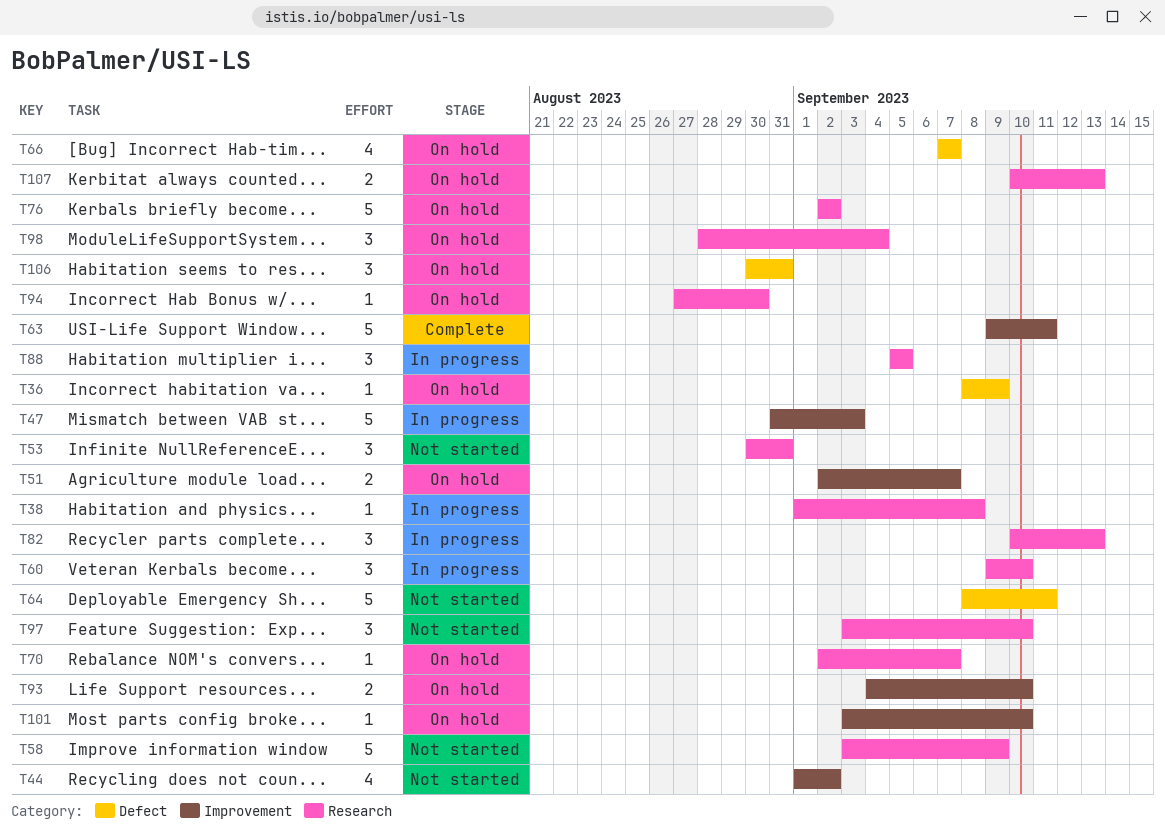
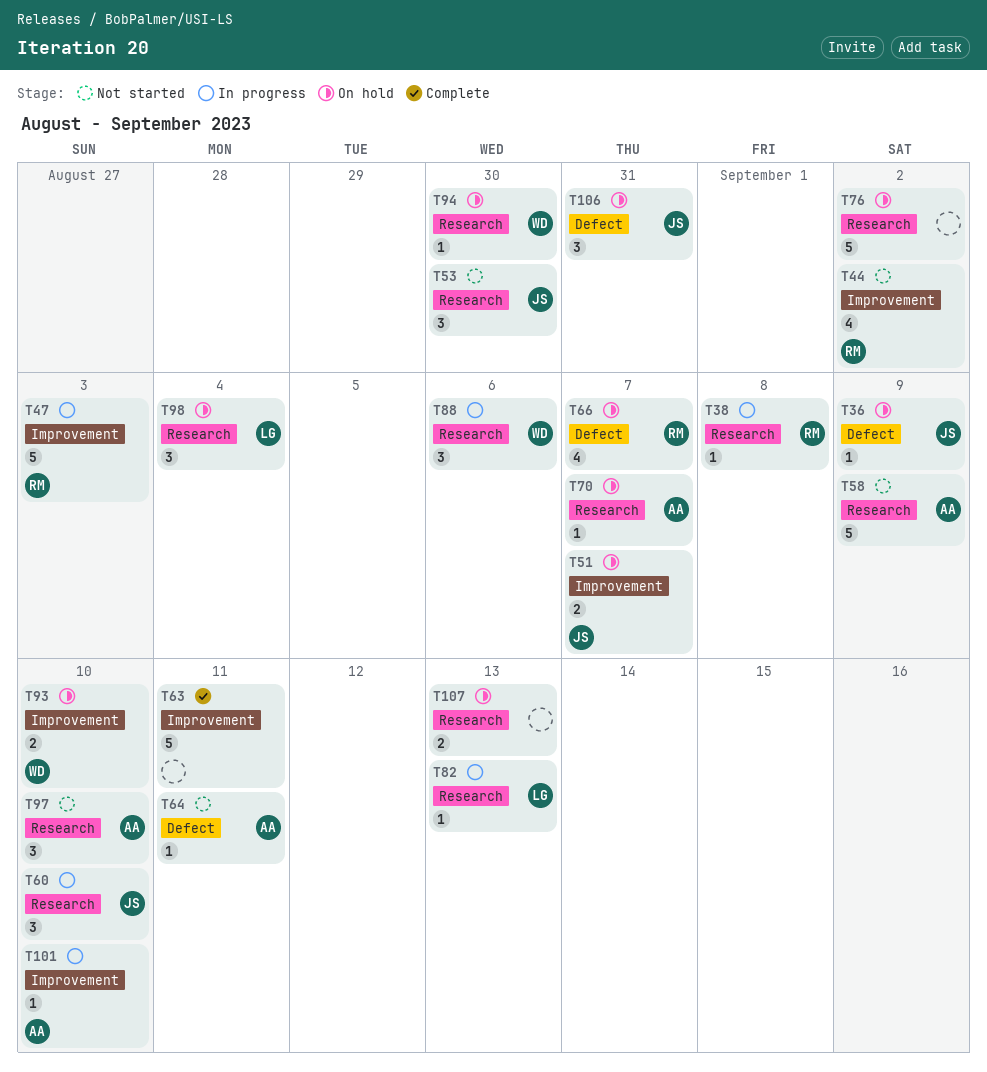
T53, due: Aug 31 -> Aug 30
T64, estimate: 5 -> 1
T82, estimate: 3 -> 1
T88, due: Sep 5 -> Sep 6
T101, status: On hold -> In progress

